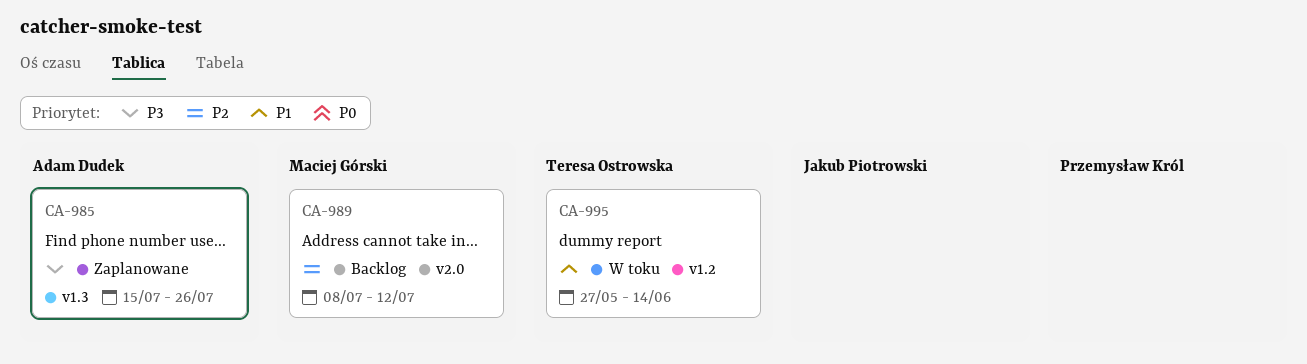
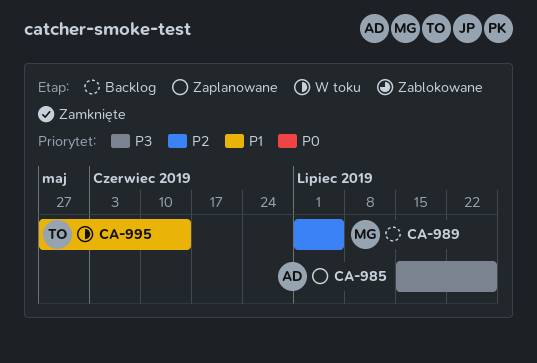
CA-989, start: Jul 8 -> Jul 1
CA-989, due: Jul 12 -> Jul 5

